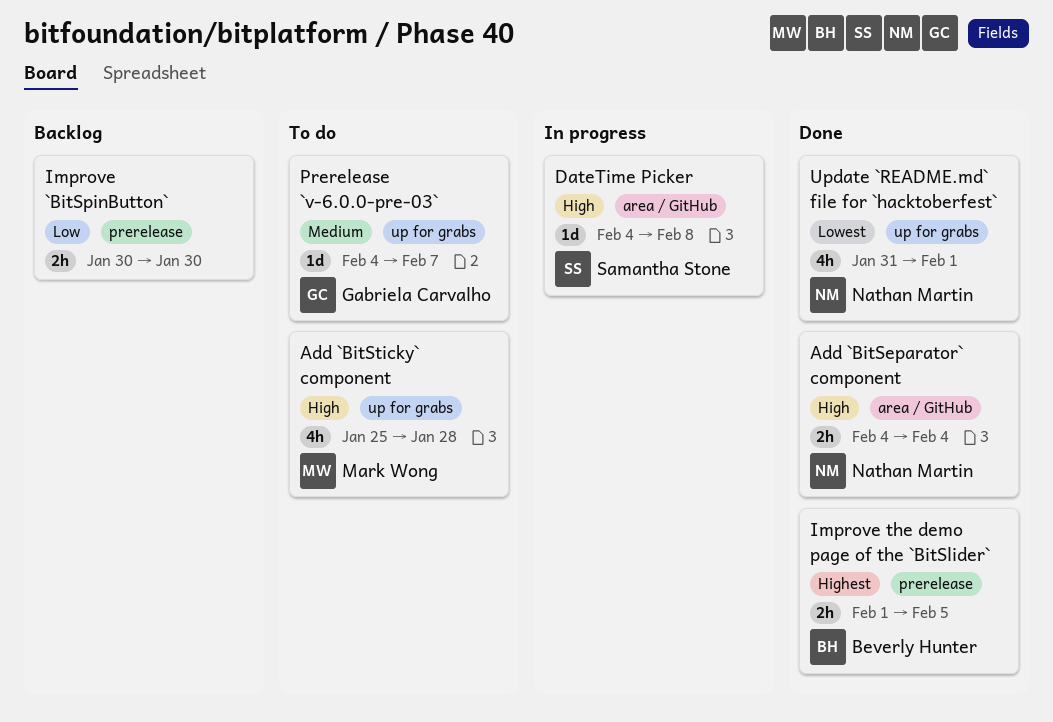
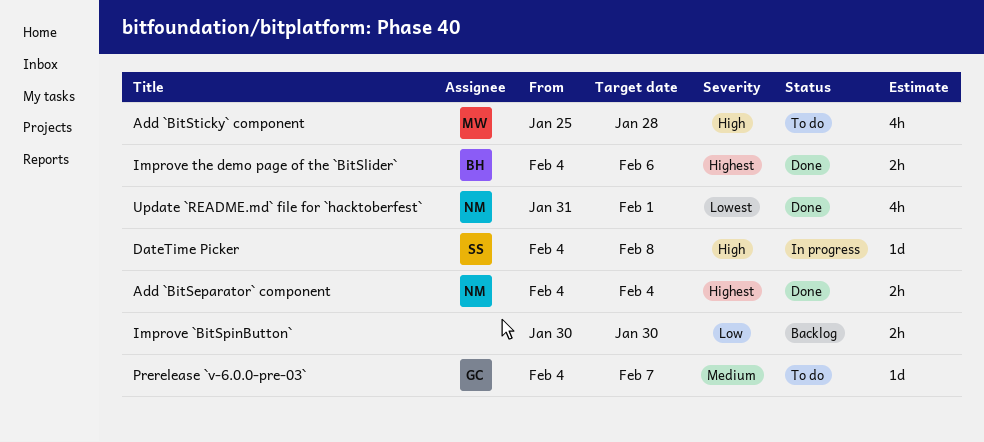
Add `BitSeparator` component, priority: High -> Highest
Improve the demo page of the `BitSlider`, start: Feb 1 -> Feb 4
Improve the demo page of the `BitSlider`, due: Feb 5 -> Feb 6

